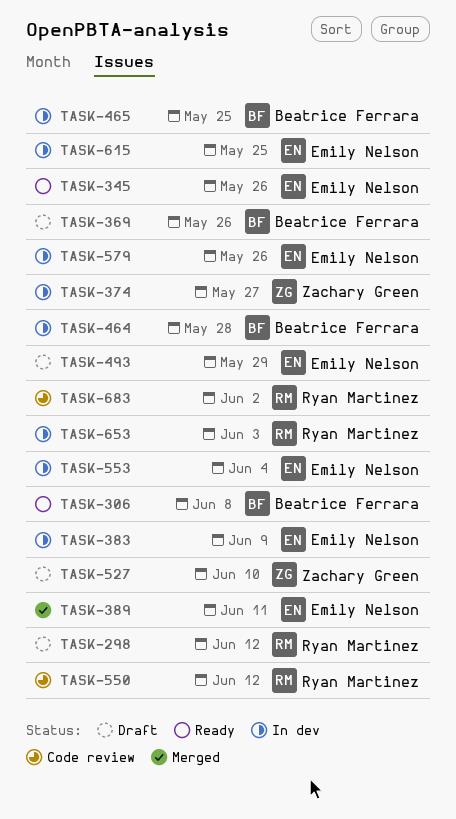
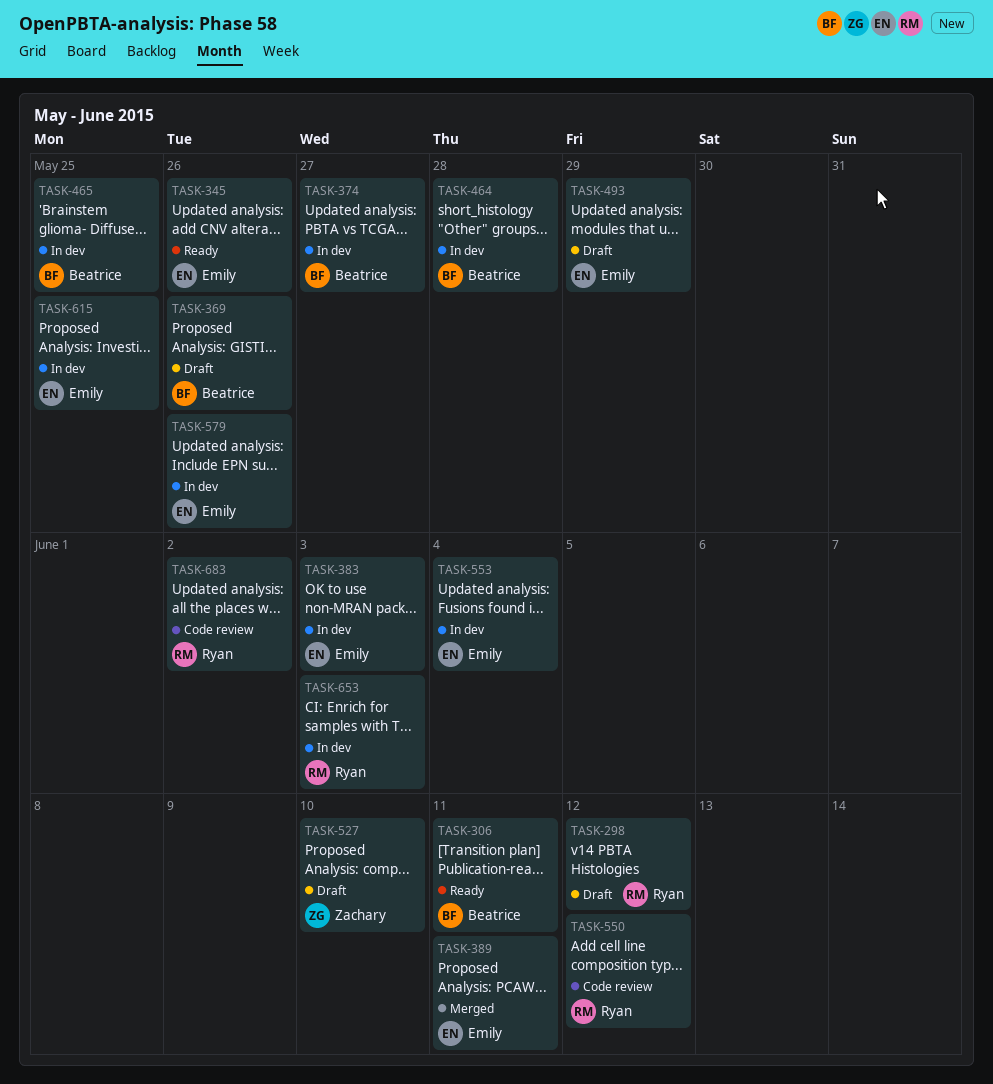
TASK-306, due: Jun 8 -> Jun 11
TASK-374, owner: Zachary Green -> Beatrice Ferrara
TASK-383, due: Jun 9 -> Jun 3

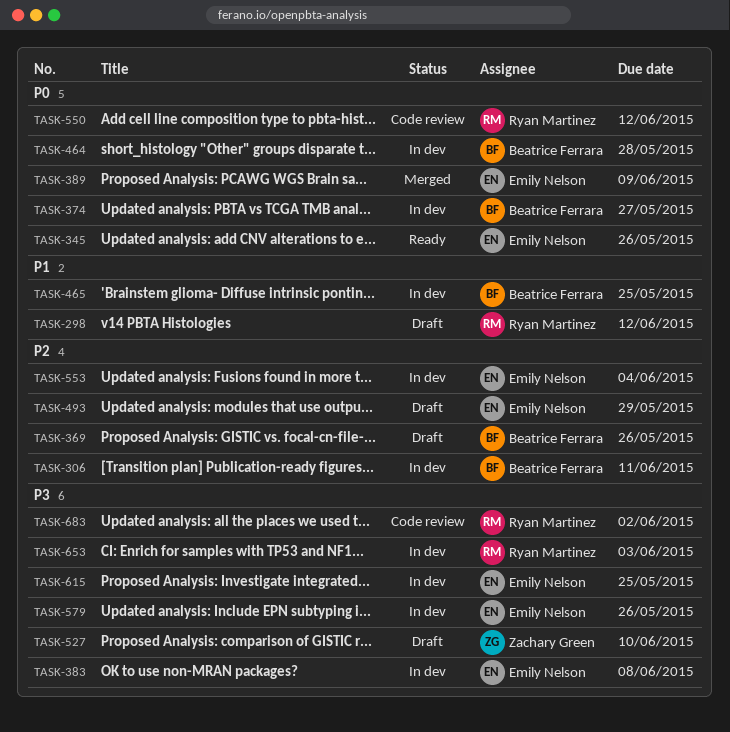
TASK-306, status: Ready -> In dev
TASK-383, due: Jun 3 -> Jun 8
TASK-389, due: Jun 11 -> Jun 9

